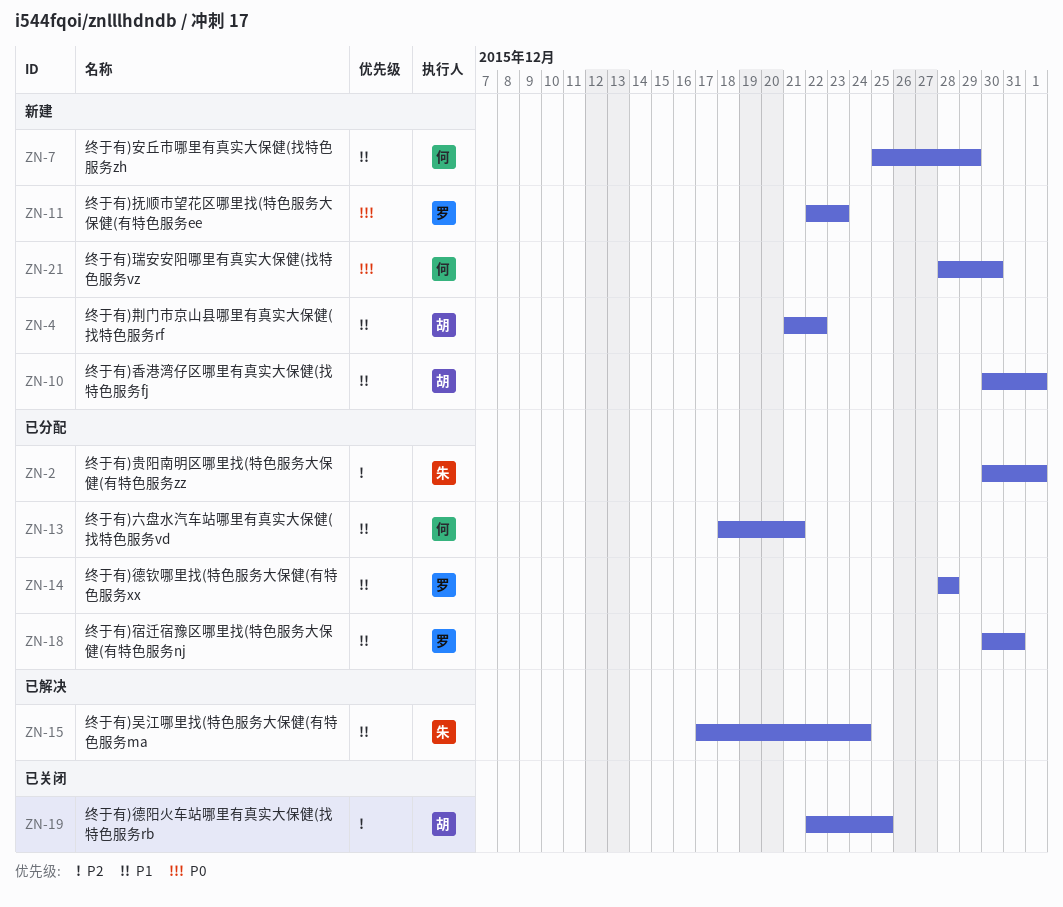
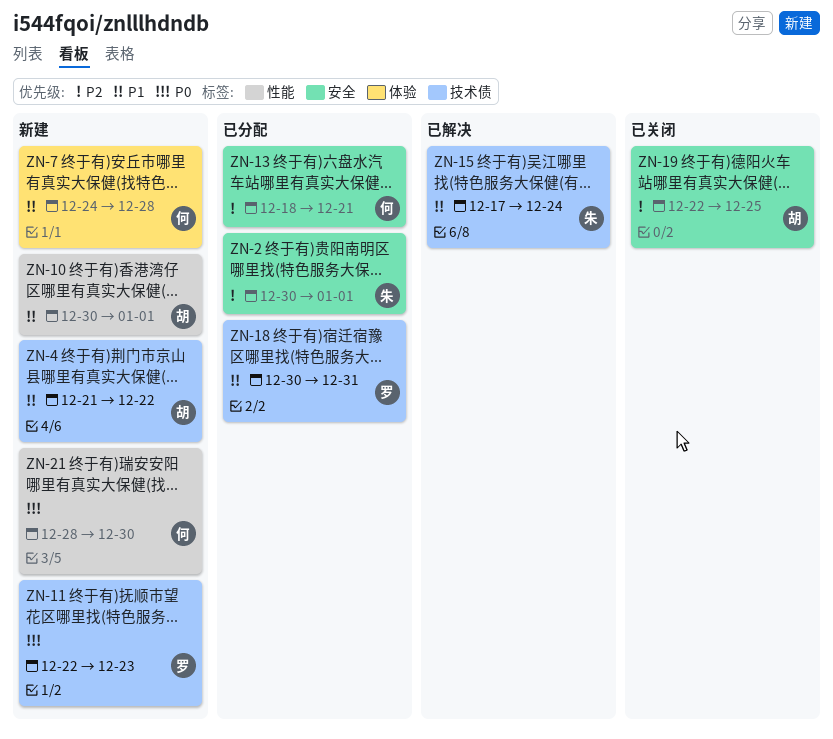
ZN-7, start: Dec 25 -> Dec 24
ZN-7, due: Dec 29 -> Dec 28
ZN-13, priority: P1 -> P2
ZN-14: present -> none

